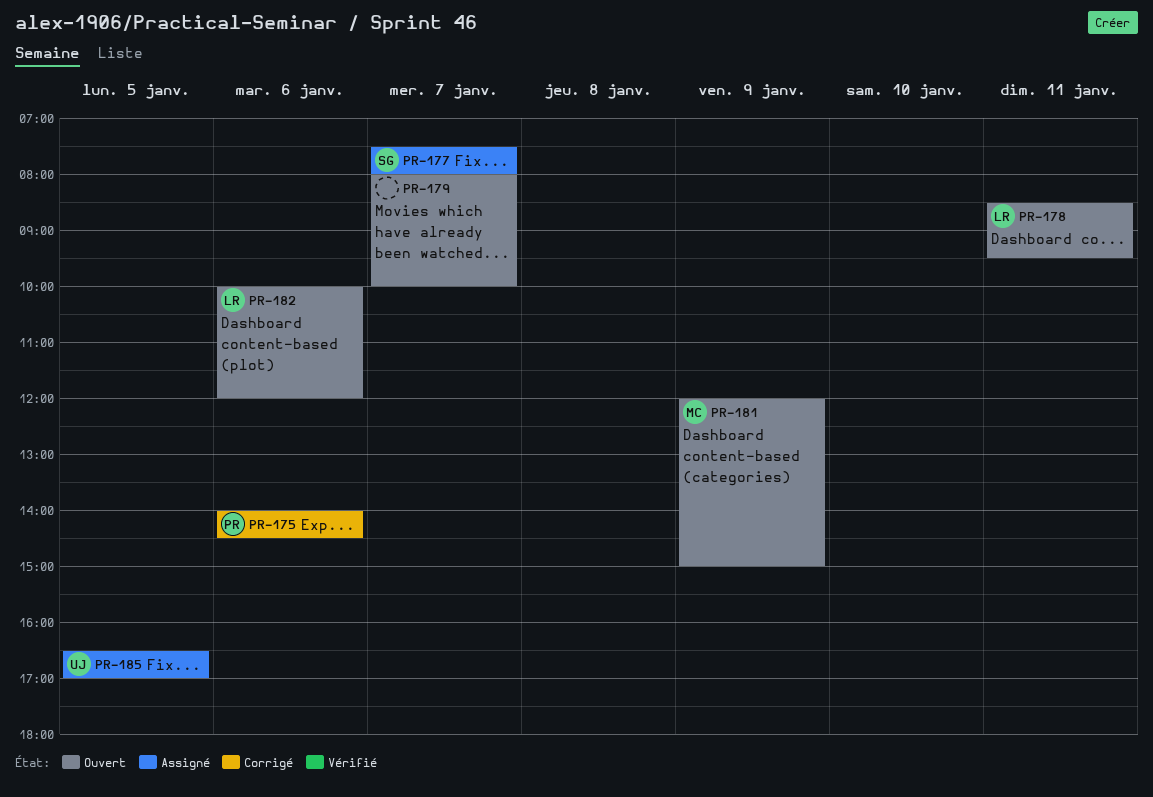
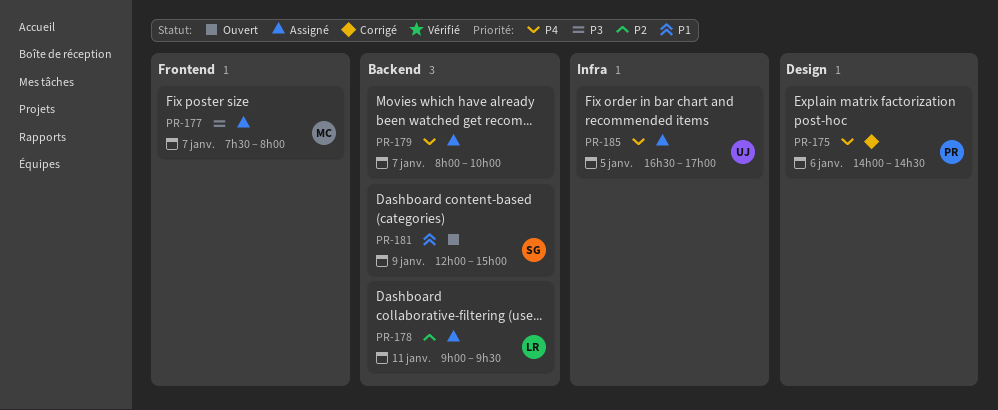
PR-177, owner: SG -> MC
PR-178, status: Ouvert -> Assigné
PR-178, begins: 08:30 -> 09:00
PR-179, status: Ouvert -> Assigné
PR-181, owner: MC -> SG
PR-182: present -> none

